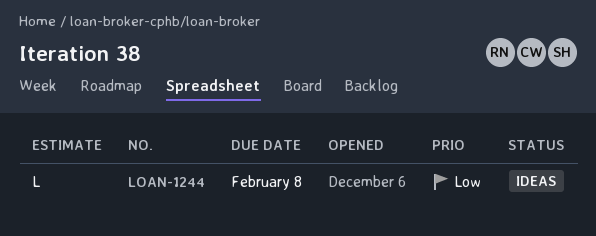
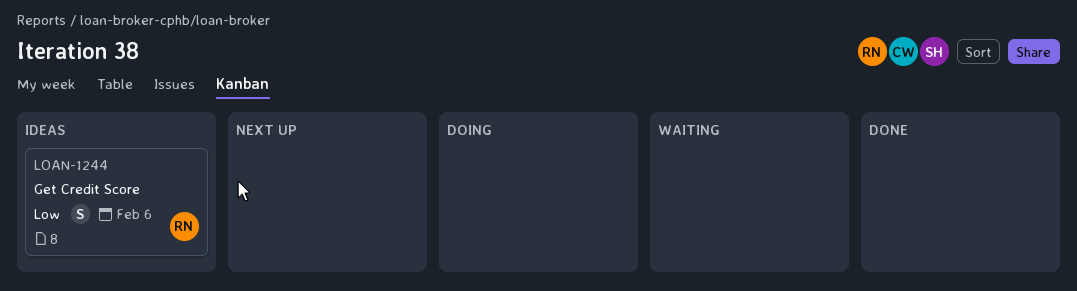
LOAN-1244, estimate: L -> S
LOAN-1244, due: Feb 8 -> Feb 6

